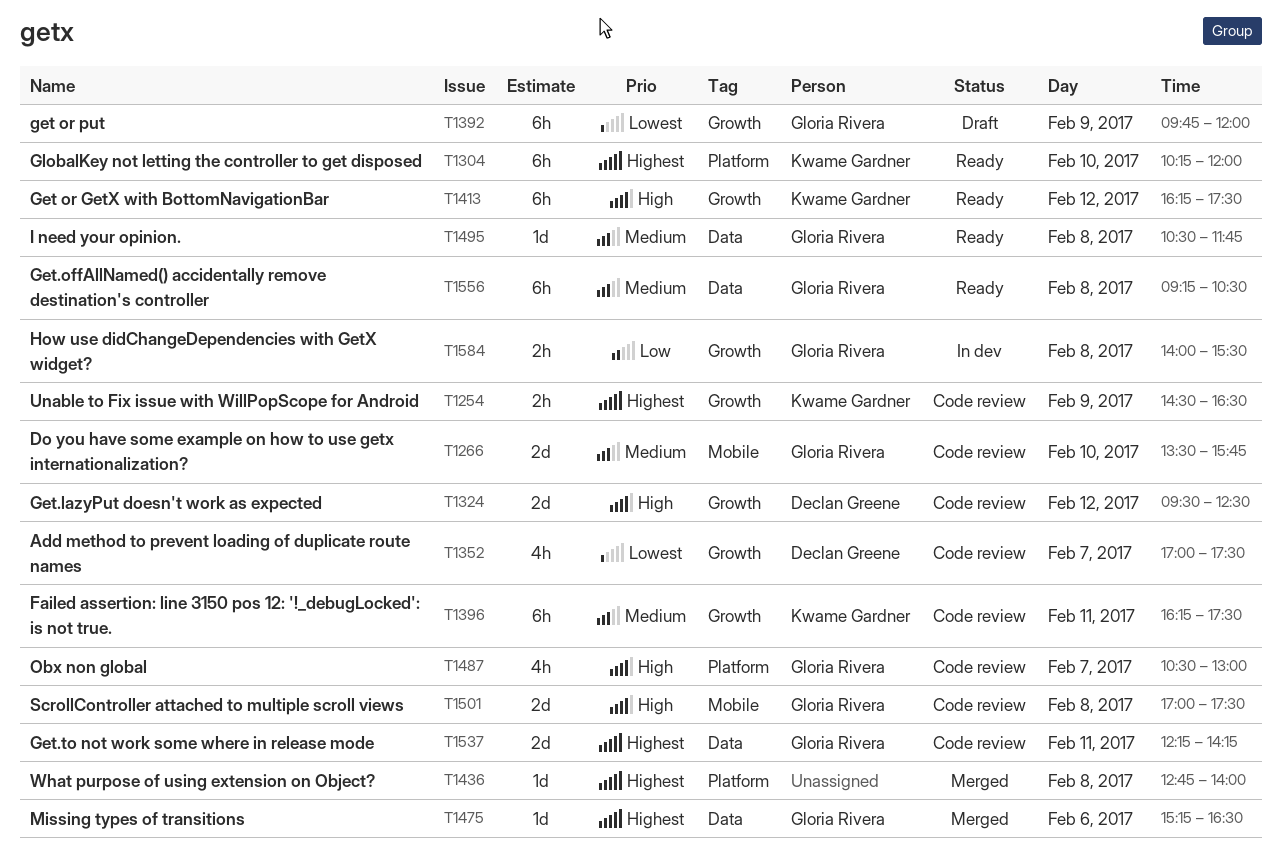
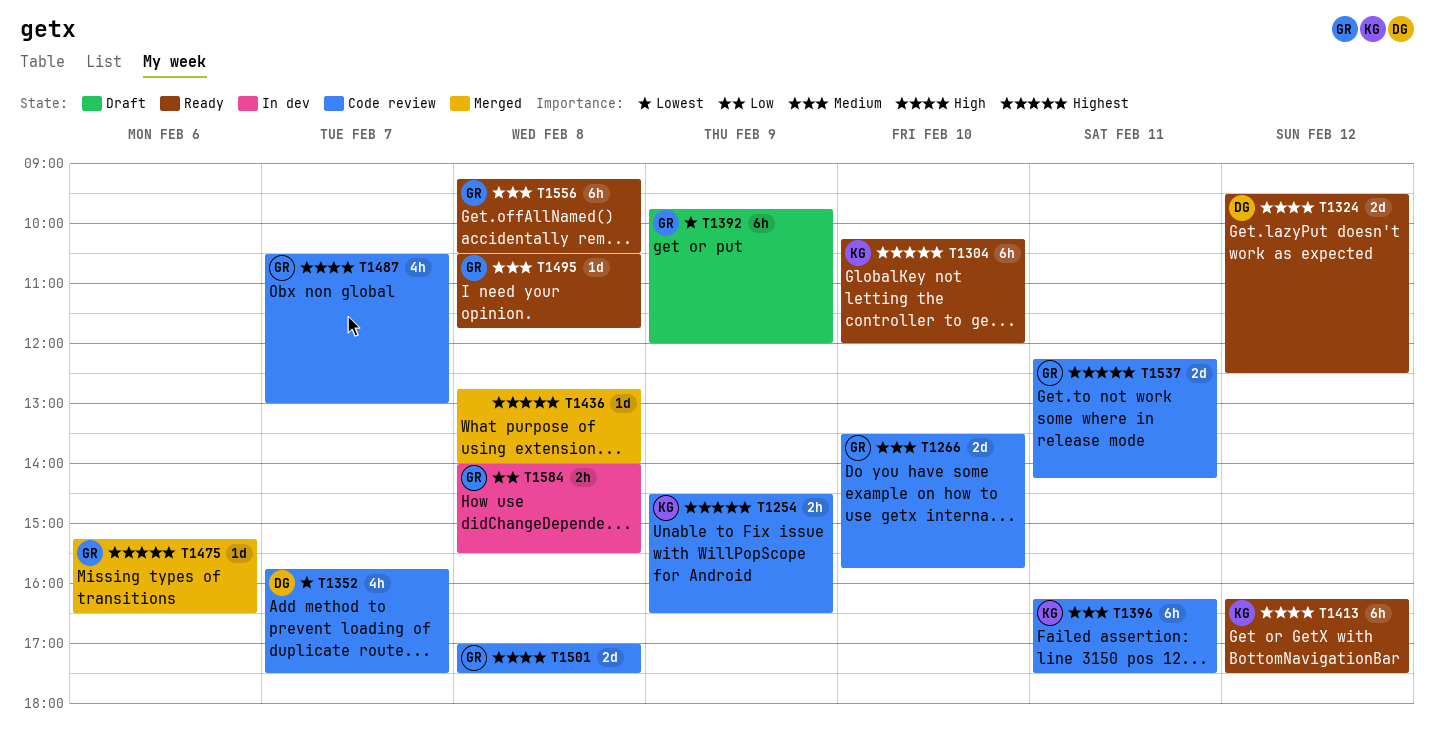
T1324, status: Code review -> Ready
T1352, begins: 17:00 -> 15:45

